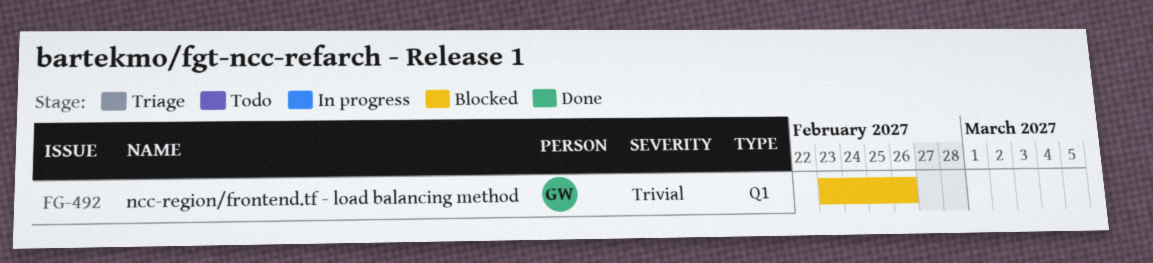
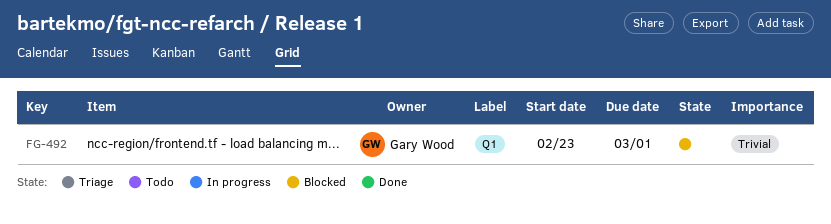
FG-492, due: Feb 26 -> Mar 1

